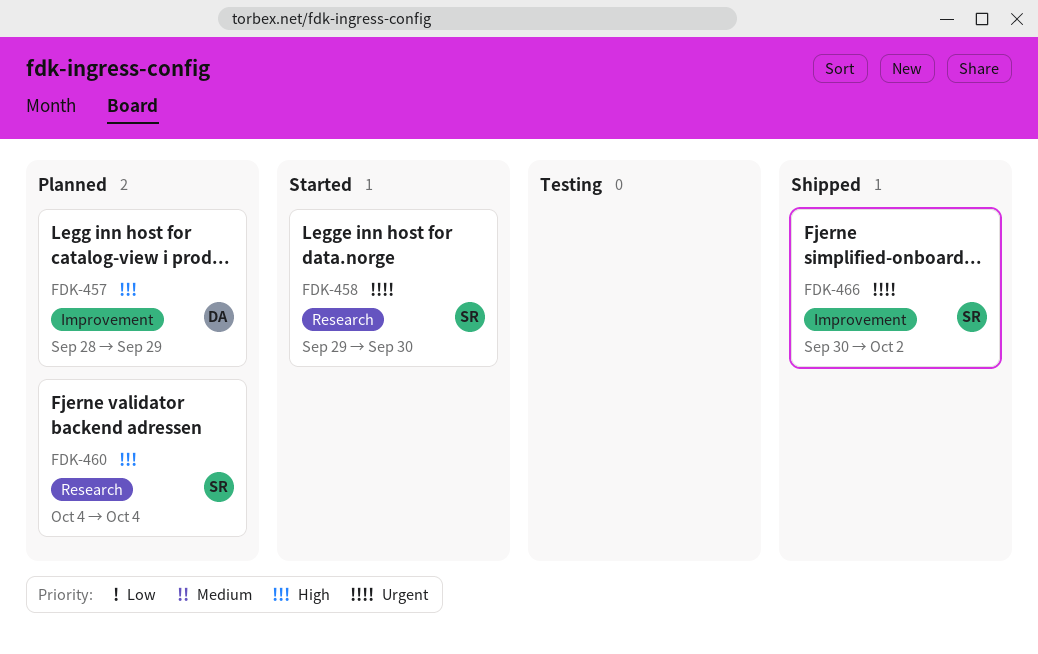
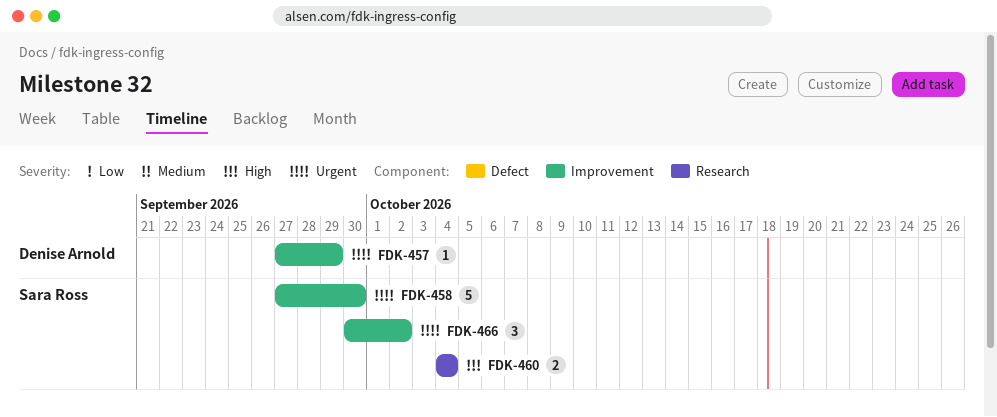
FDK-457, priority: High -> Urgent
FDK-457, start: Sep 28 -> Sep 27
FDK-458, label: Research -> Improvement
FDK-458, start: Sep 29 -> Sep 27

